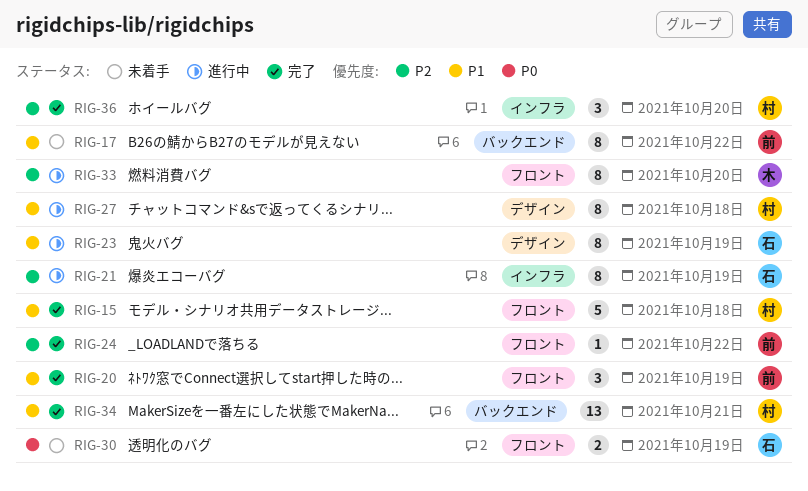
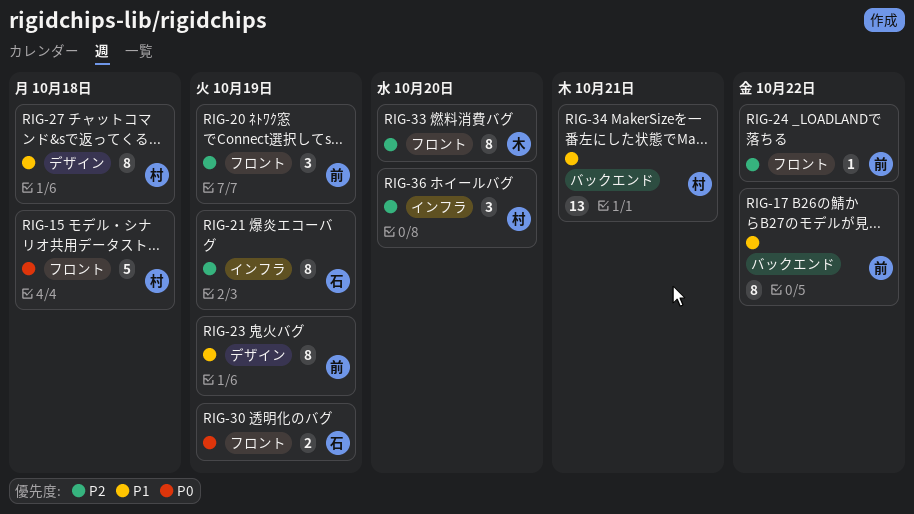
RIG-15, priority: P1 -> P0
RIG-20, priority: P1 -> P2
RIG-23, owner: 石 -> 前

